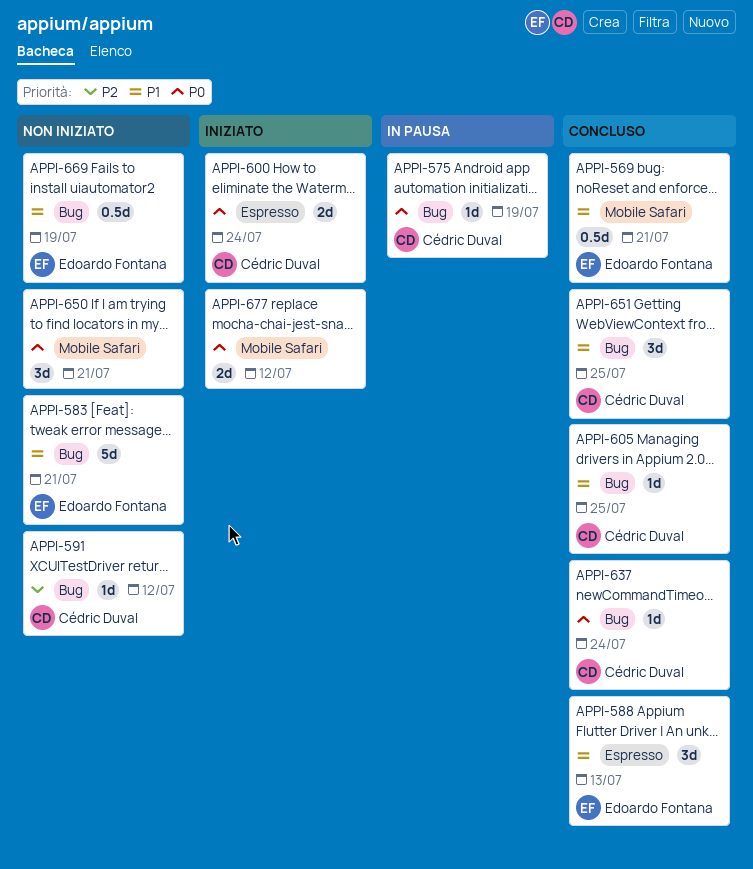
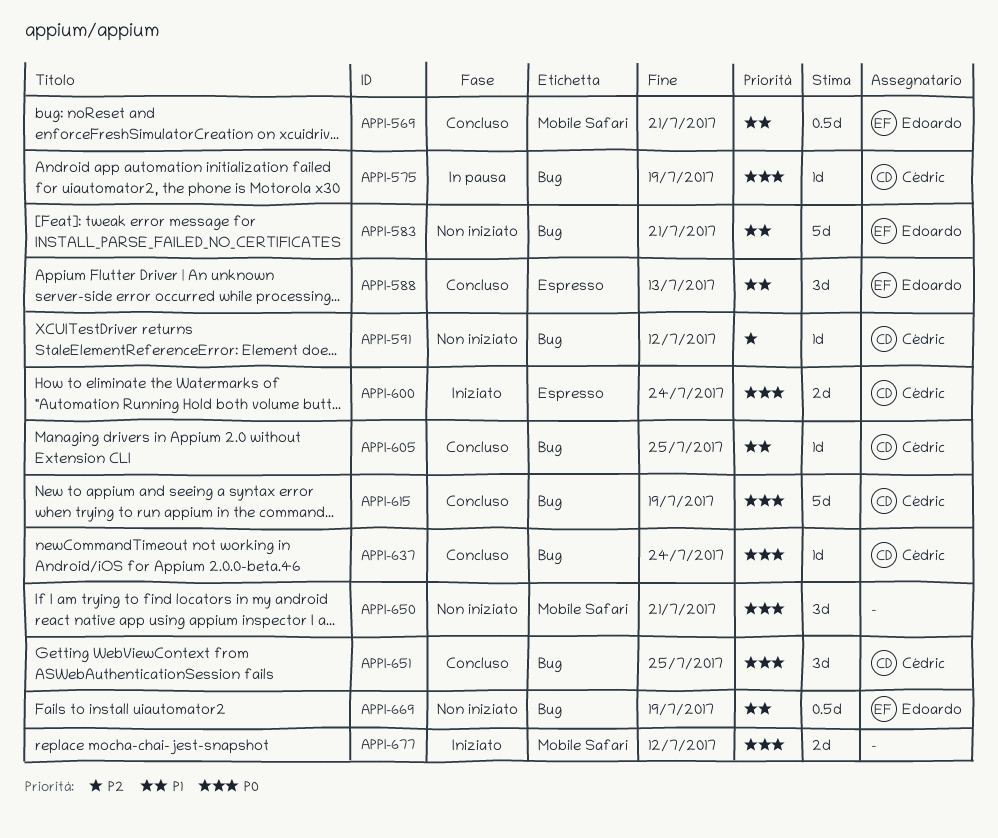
APPI-615: none -> present
APPI-651, priority: P1 -> P0

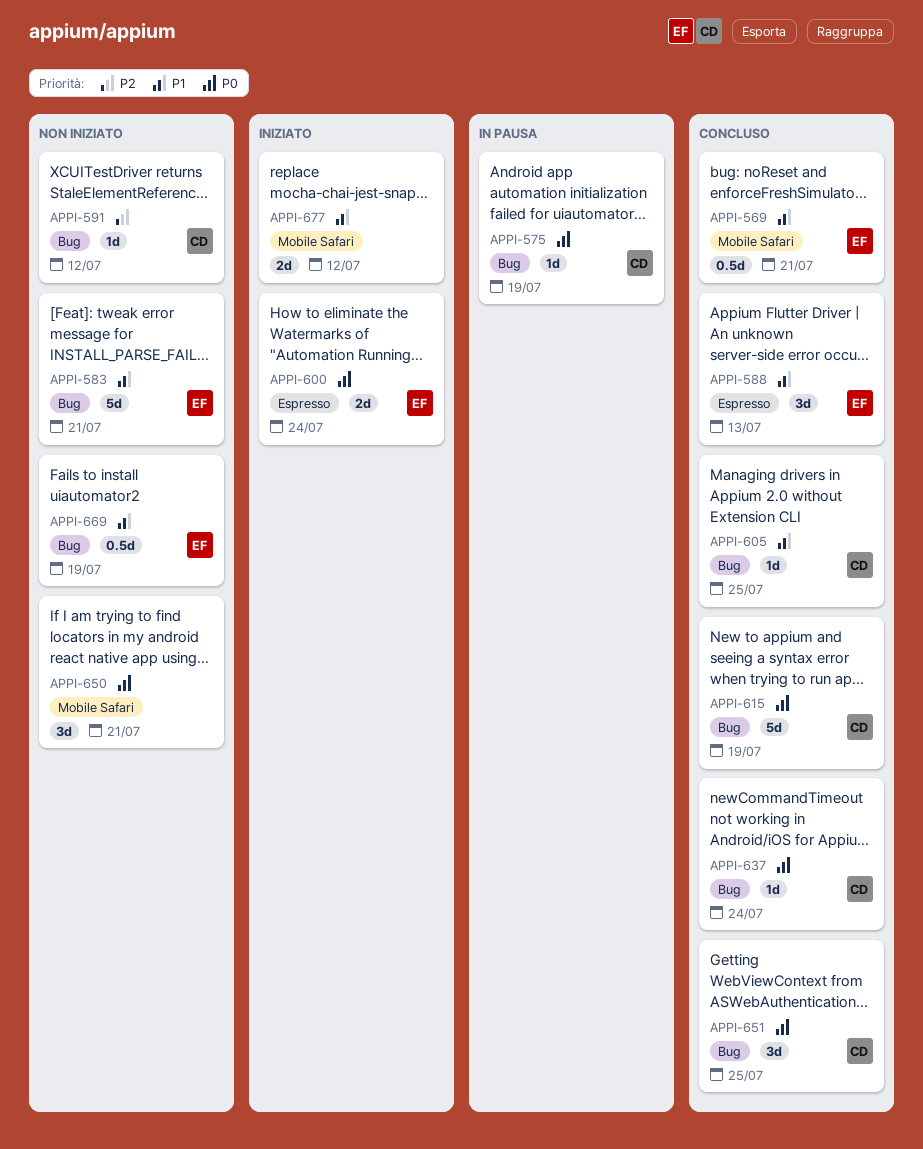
APPI-600, owner: Cédric -> Edoardo
APPI-677, priority: P0 -> P1

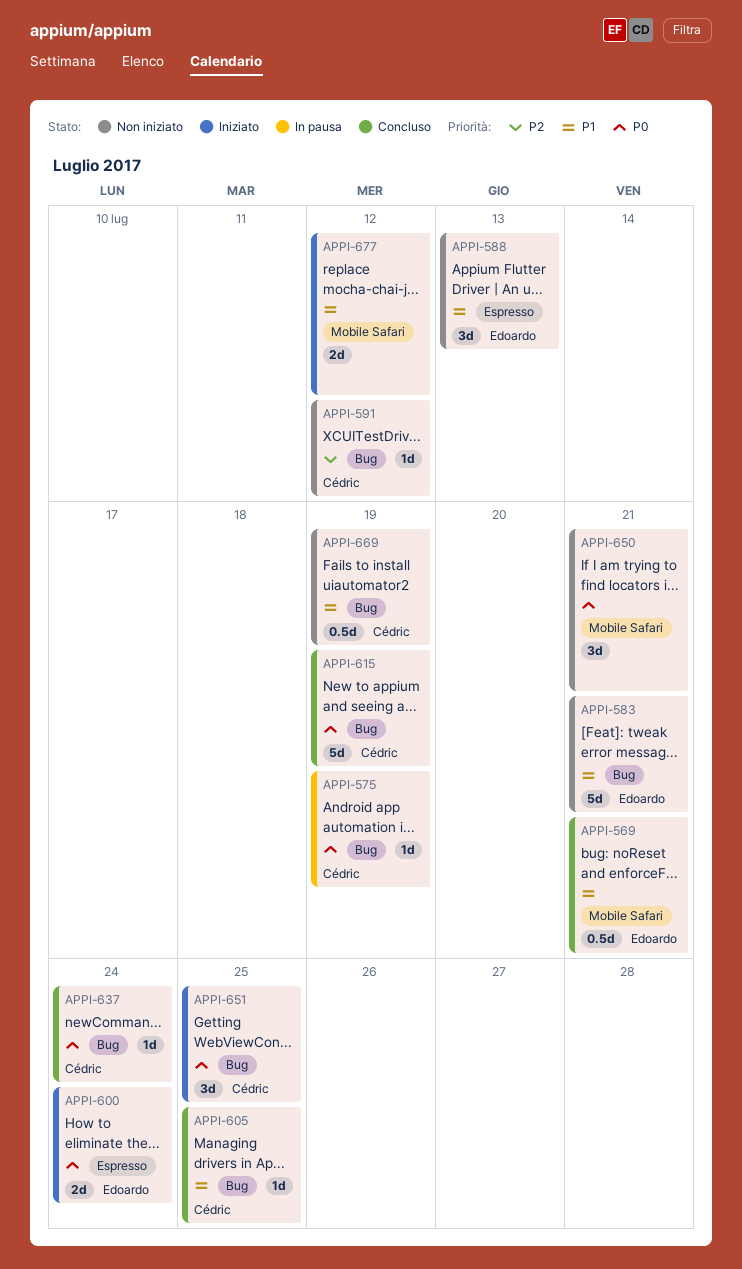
APPI-588, status: Concluso -> Non iniziato
APPI-651, status: Concluso -> Iniziato
APPI-669, owner: Edoardo -> Cédric

